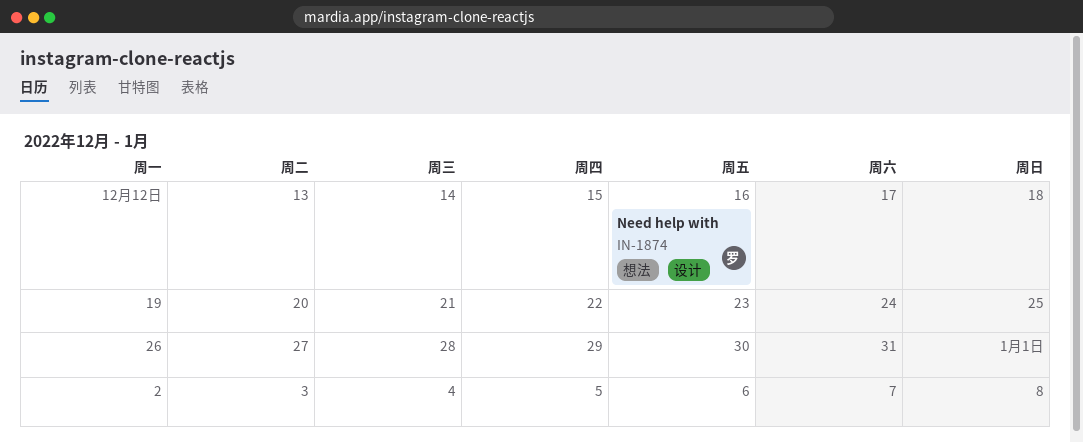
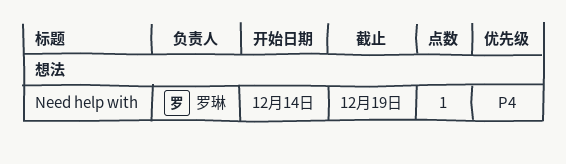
Need help with, due: Dec 16 -> Dec 19

